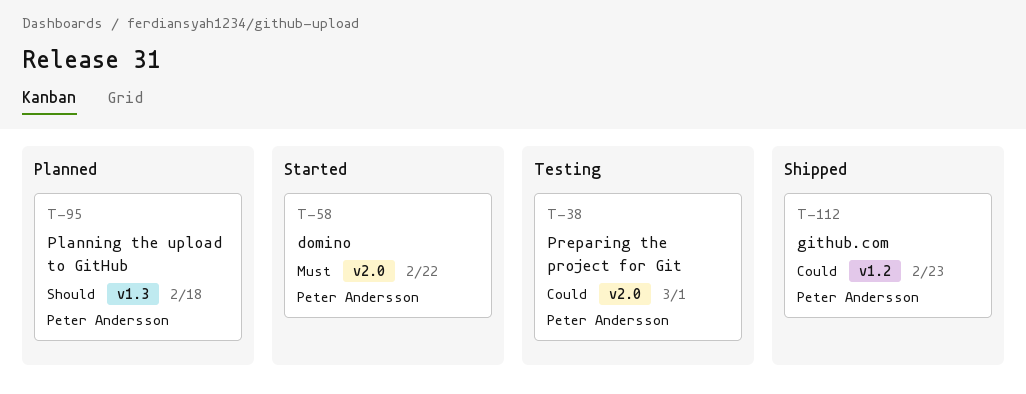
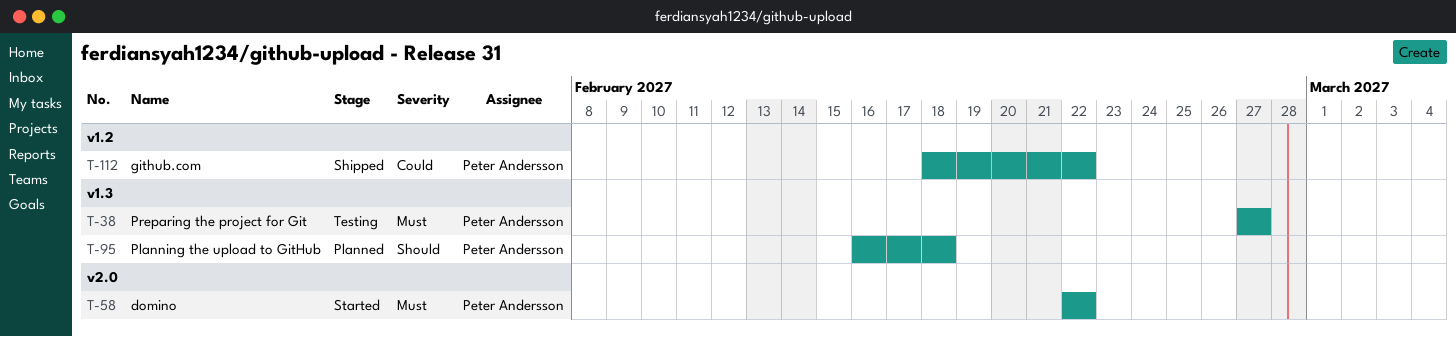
T-38, priority: Could -> Must
T-38, label: v2.0 -> v1.3
T-38, due: Mar 1 -> Feb 27
T-112, due: Feb 23 -> Feb 22

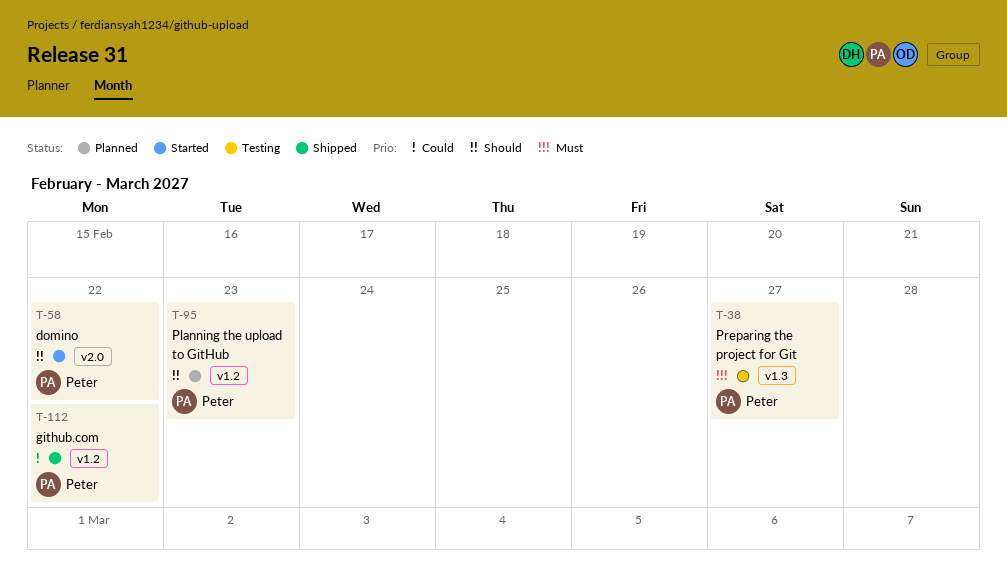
T-58, priority: Must -> Should
T-95, label: v1.3 -> v1.2
T-95, due: Feb 18 -> Feb 23

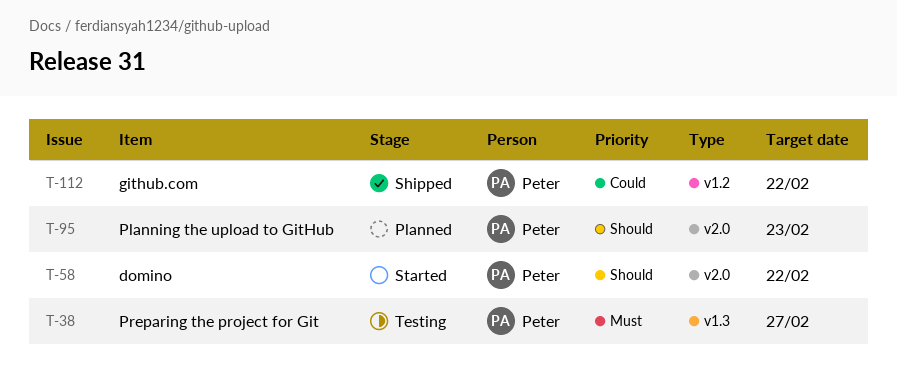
T-95, label: v1.2 -> v2.0

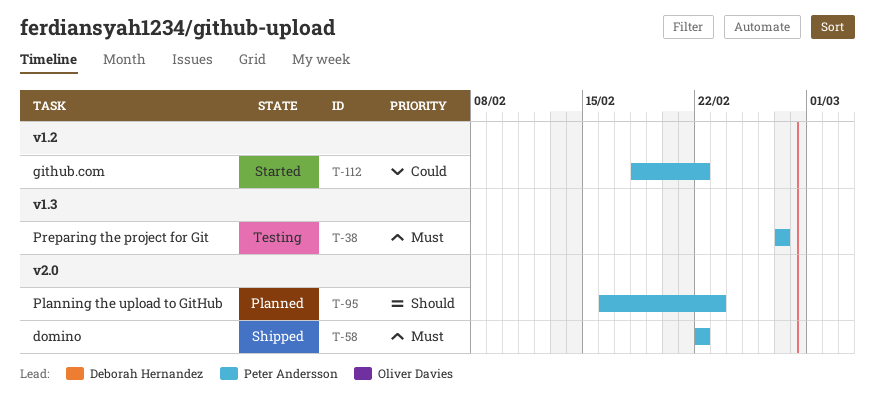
T-58, status: Started -> Shipped
T-58, priority: Should -> Must
T-112, status: Shipped -> Started

